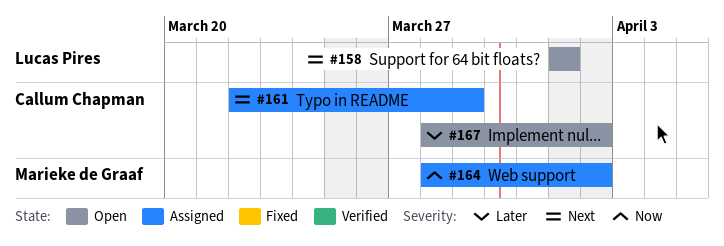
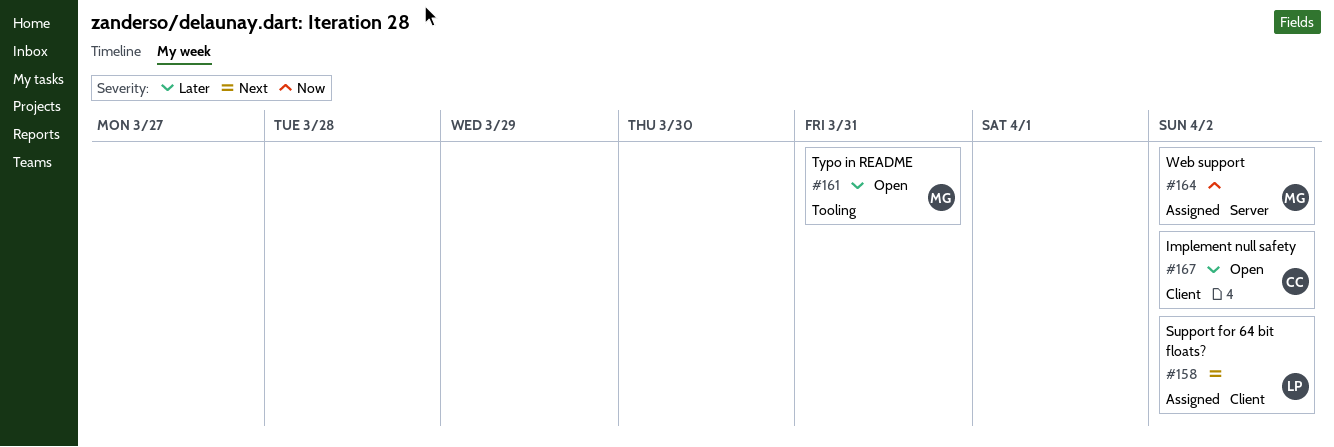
#158, status: Open -> Assigned
#158, due: Apr 1 -> Apr 2
#161, status: Assigned -> Open
#161, owner: Callum Chapman -> Marieke de Graaf
#161, priority: Next -> Later
#161, due: Mar 29 -> Mar 31

